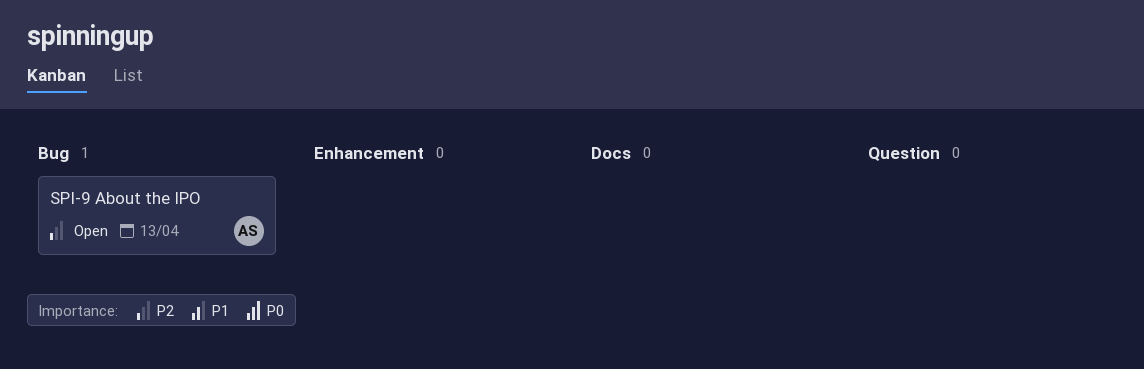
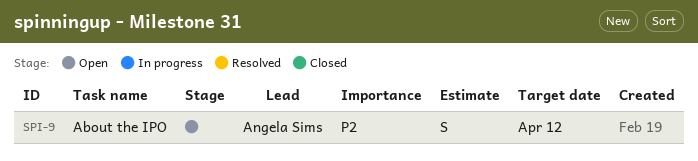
SPI-9, due: Apr 13 -> Apr 12

